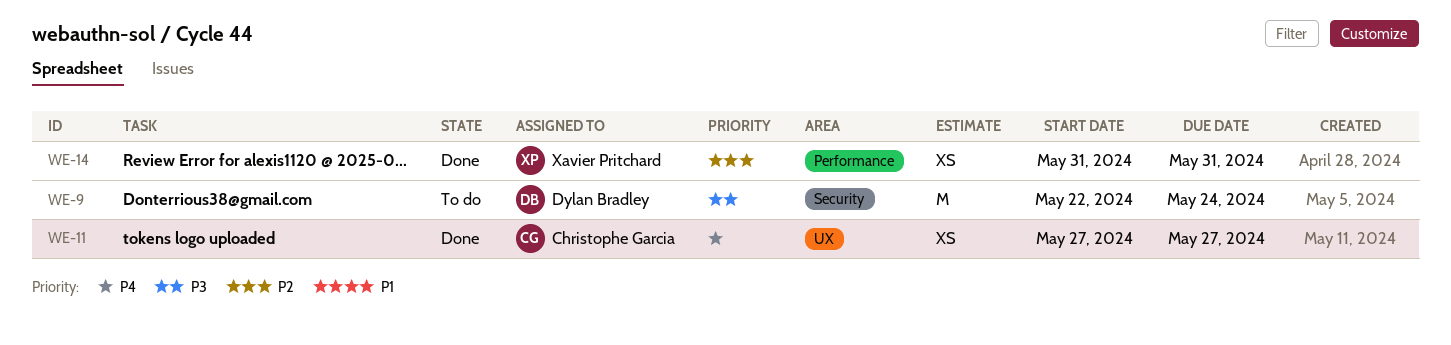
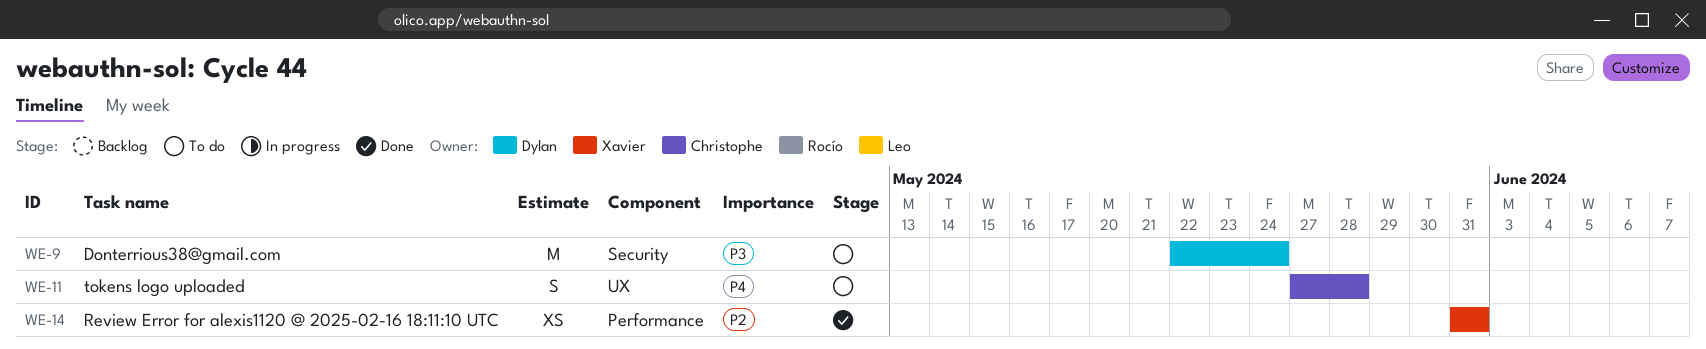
WE-11, status: Done -> To do
WE-11, estimate: XS -> S
WE-11, due: May 27 -> May 28

